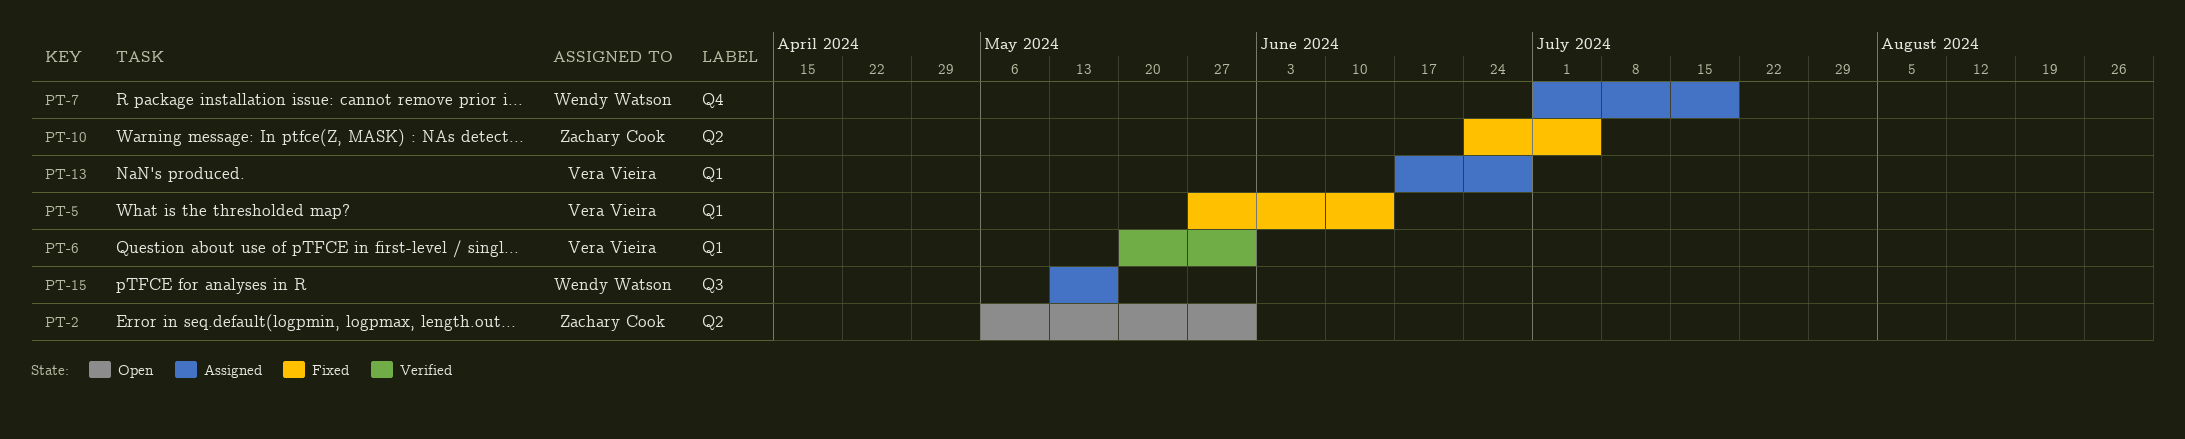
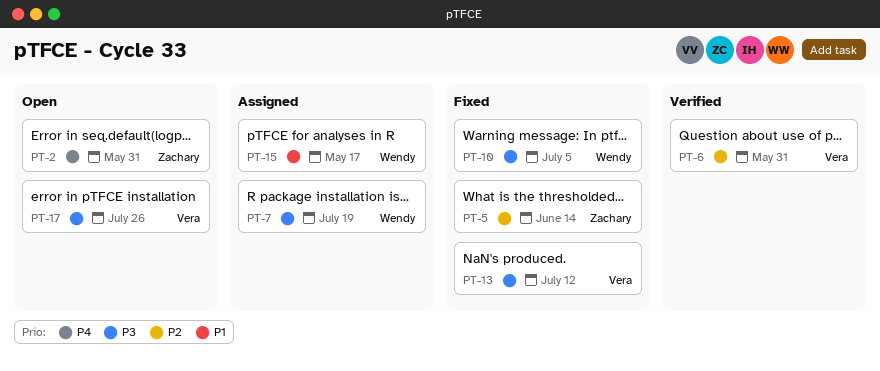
PT-5, owner: Vera Vieira -> Zachary Cook
PT-10, owner: Zachary Cook -> Wendy Watson
PT-13, status: Assigned -> Fixed
PT-13, due: Jun 28 -> Jul 12
PT-17: none -> present

